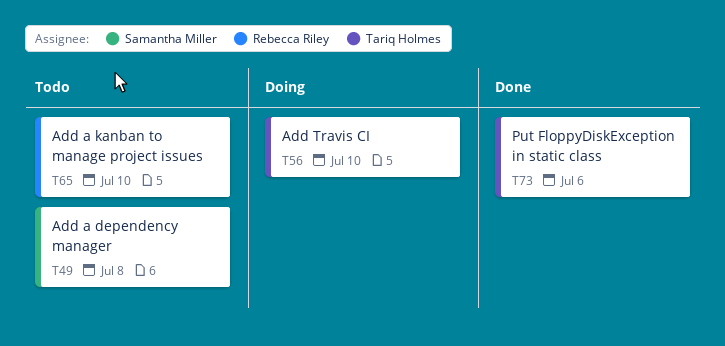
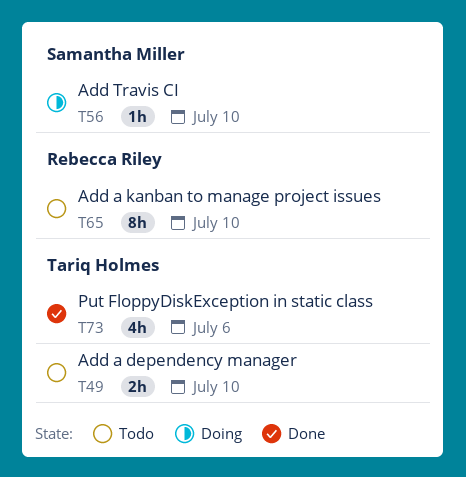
T49, owner: Samantha Miller -> Tariq Holmes
T49, due: Jul 8 -> Jul 10
T56, owner: Tariq Holmes -> Samantha Miller

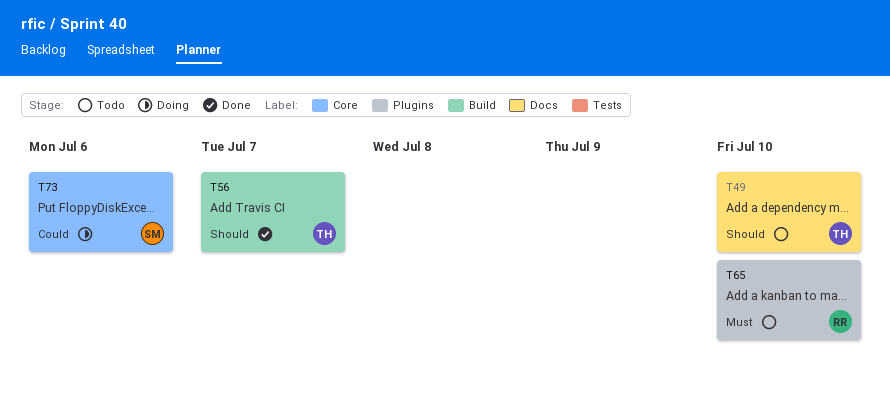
T56, status: Doing -> Done
T56, owner: Samantha Miller -> Tariq Holmes
T56, due: Jul 10 -> Jul 7
T73, status: Done -> Doing
T73, owner: Tariq Holmes -> Samantha Miller

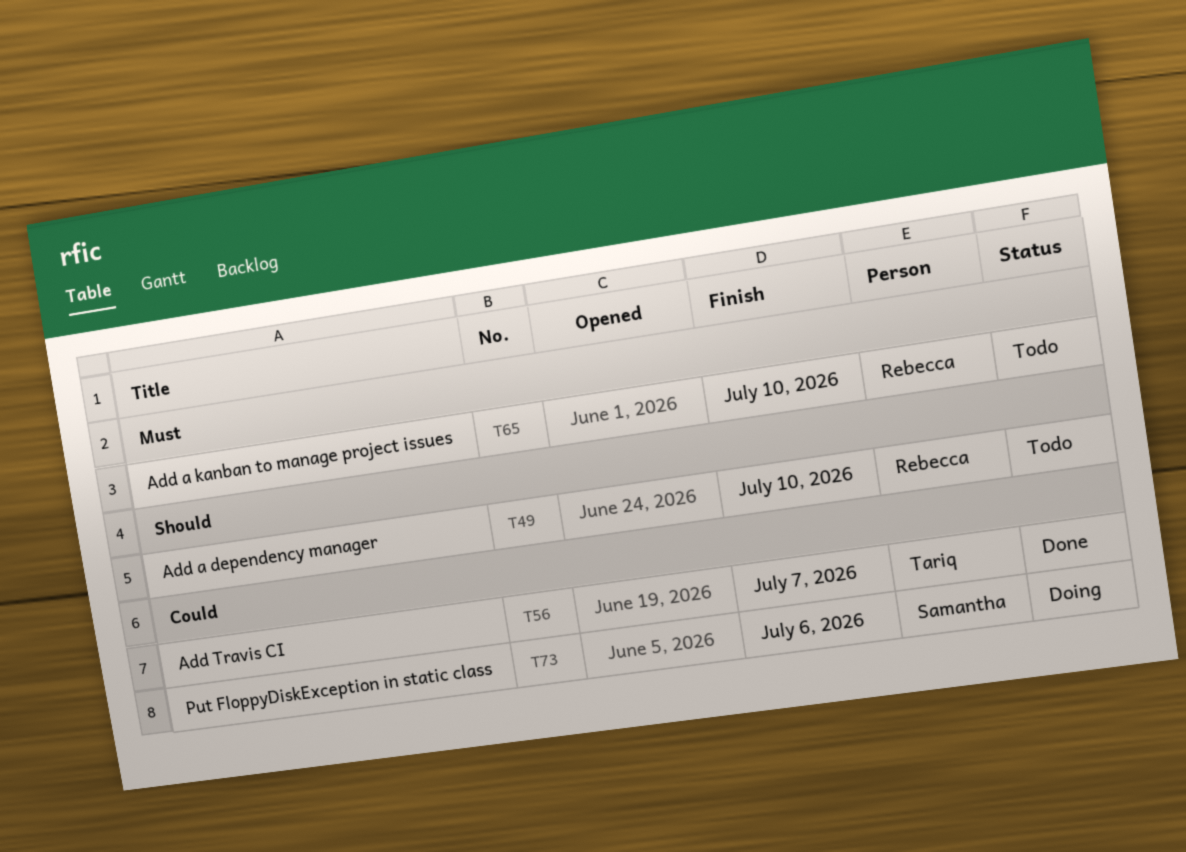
T49, owner: Tariq -> Rebecca
T56, priority: Should -> Could

